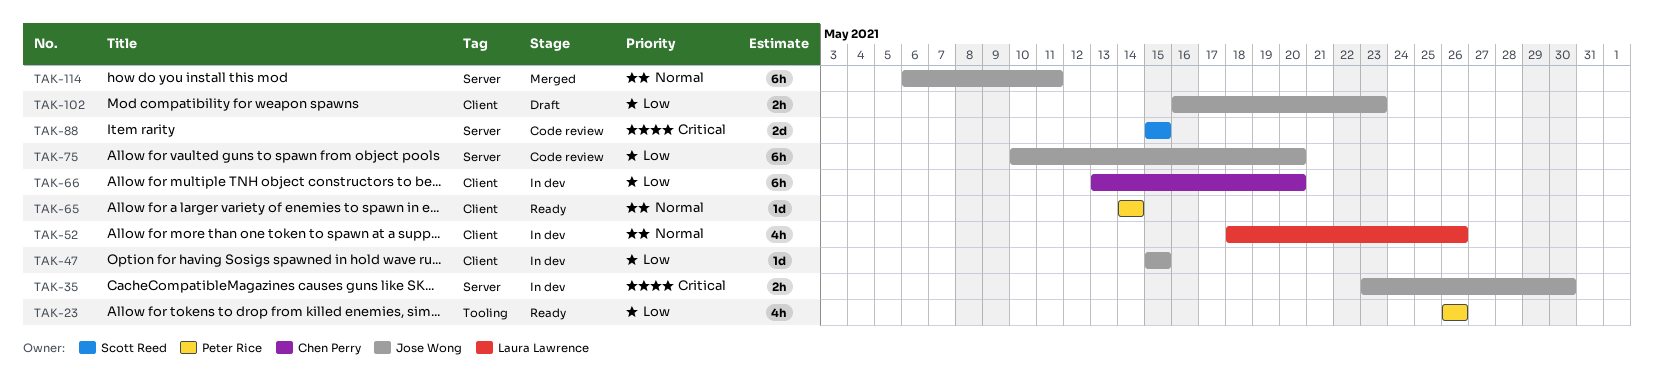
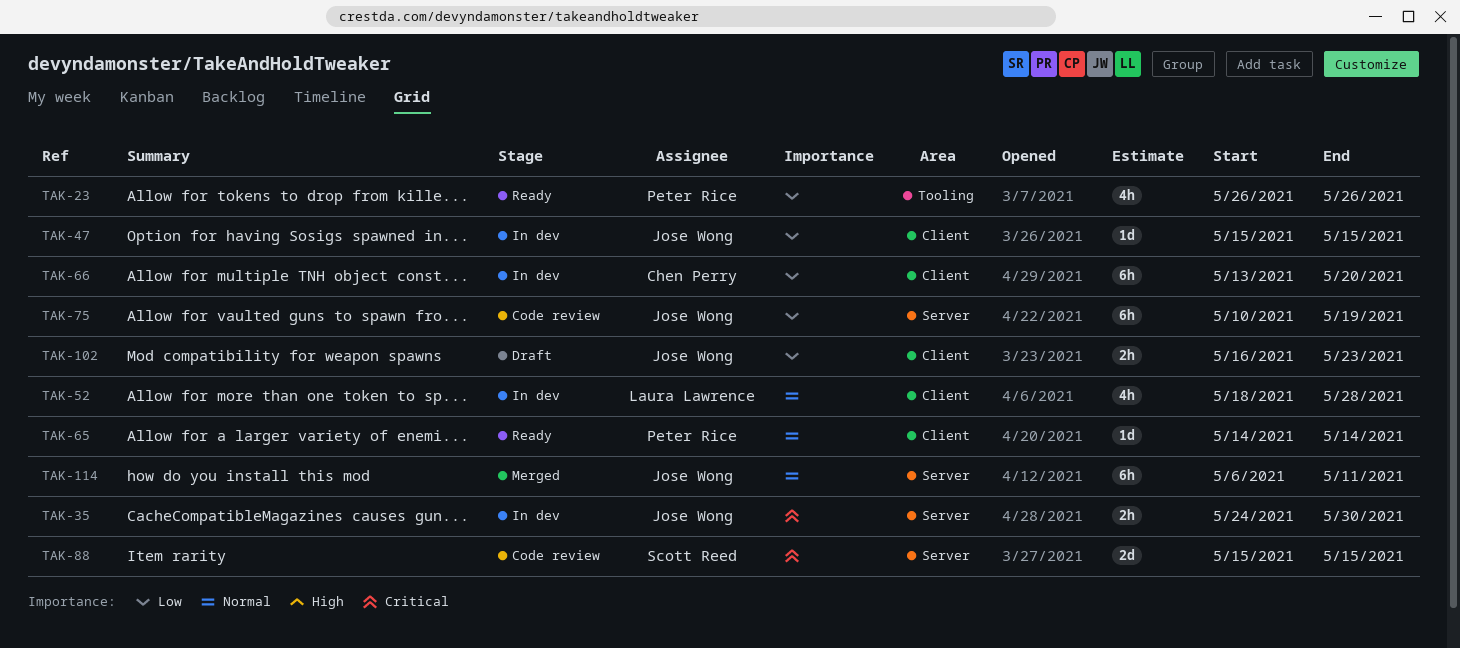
TAK-35, start: May 23 -> May 24
TAK-52, due: May 26 -> May 28
TAK-75, due: May 20 -> May 19

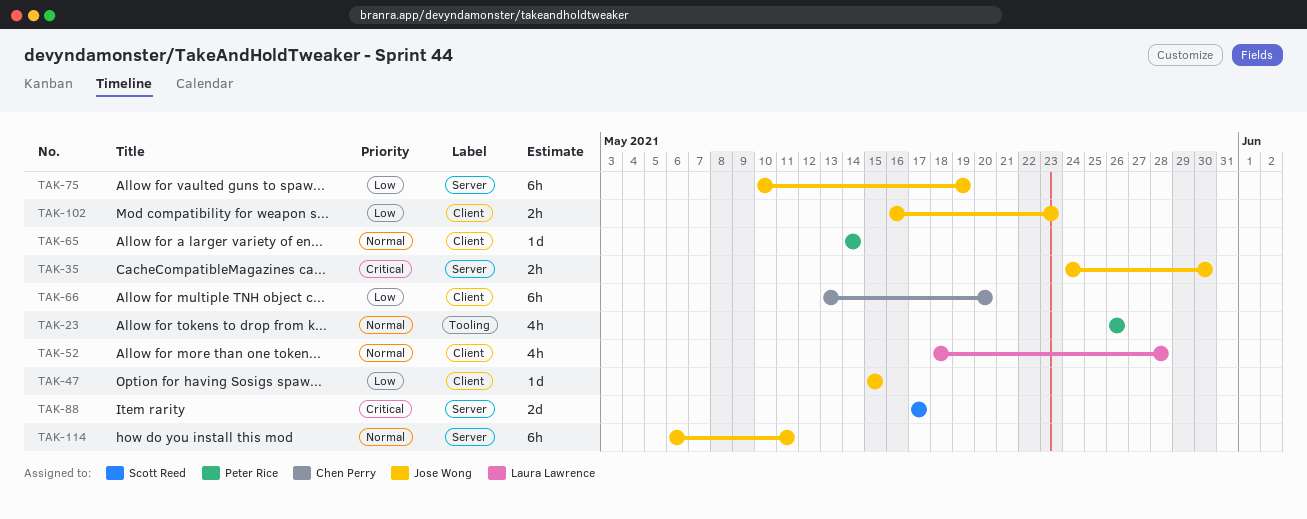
TAK-23, priority: Low -> Normal
TAK-88, start: May 15 -> May 17
TAK-88, due: May 15 -> May 17

